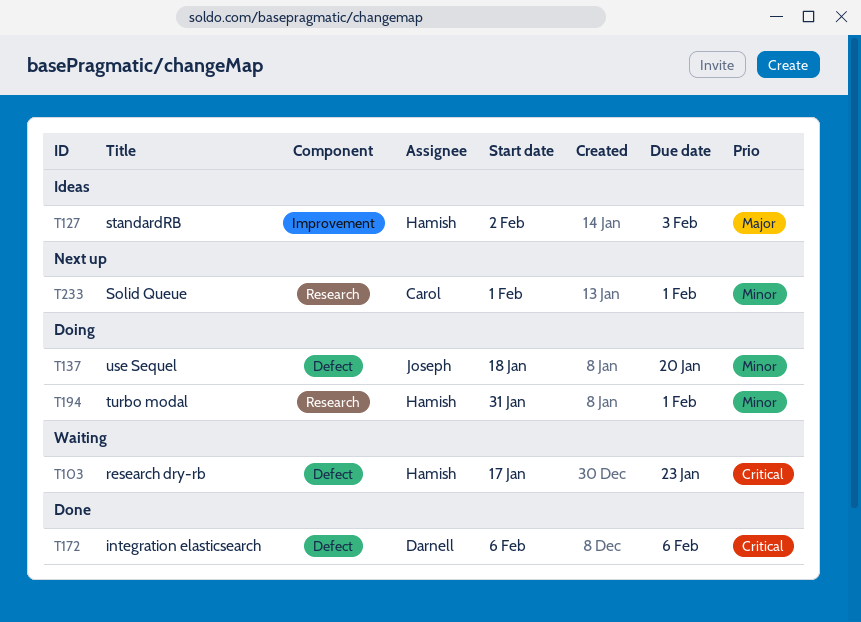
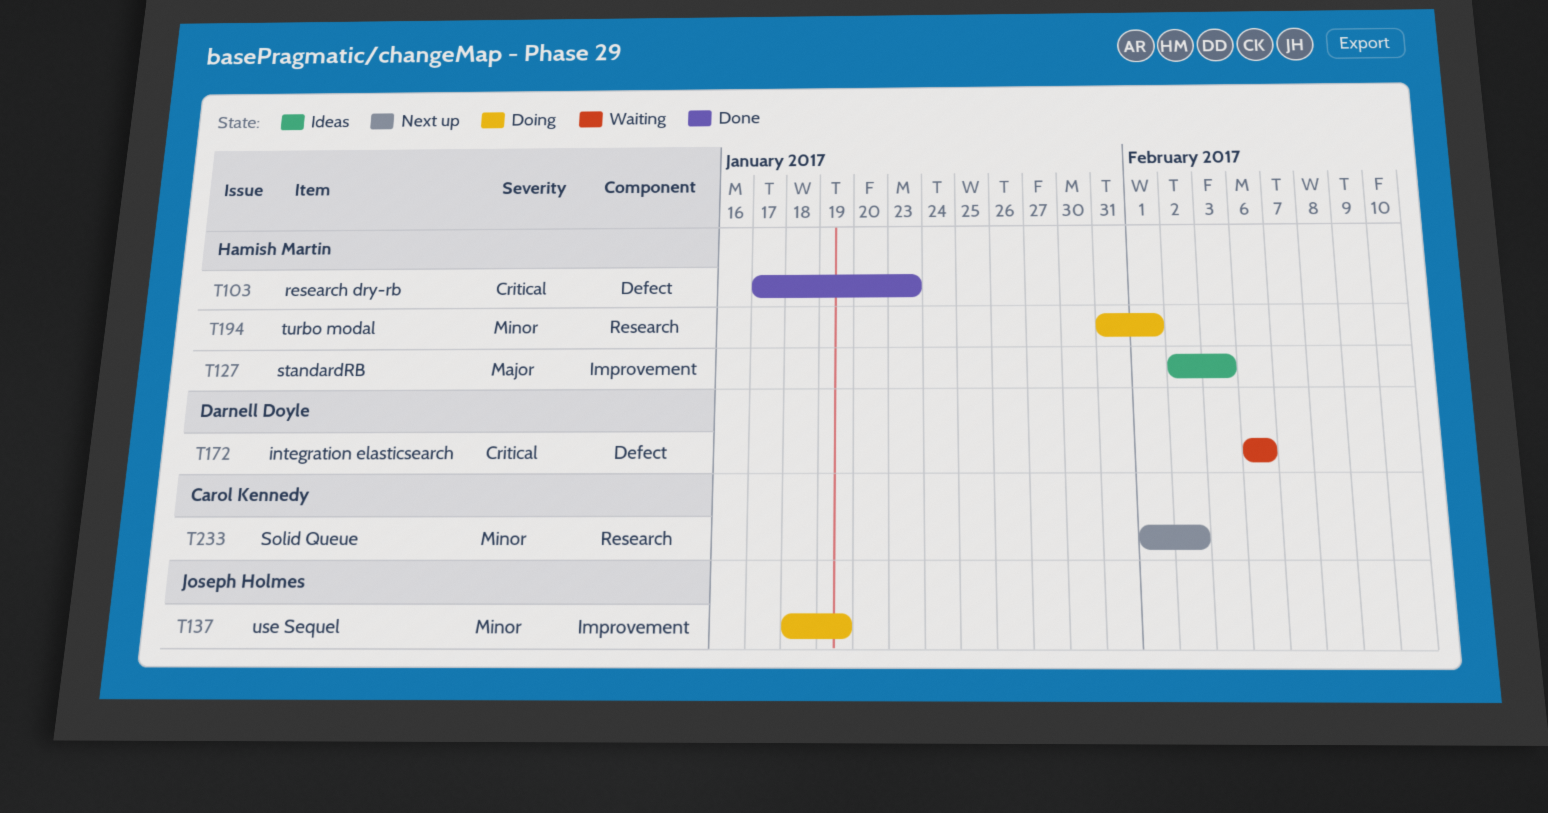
T103, status: Waiting -> Done
T137, label: Defect -> Improvement
T137, due: Jan 20 -> Jan 19
T172, status: Done -> Waiting
T233, due: Feb 1 -> Feb 2

